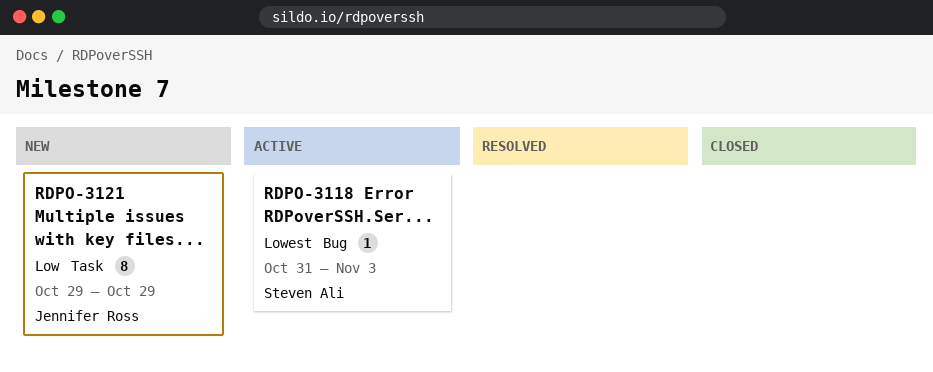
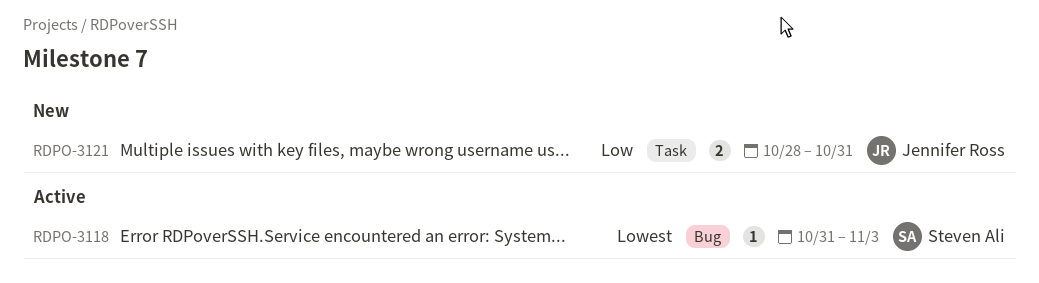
RDPO-3121, estimate: 8 -> 2
RDPO-3121, start: Oct 29 -> Oct 28
RDPO-3121, due: Oct 29 -> Oct 31

